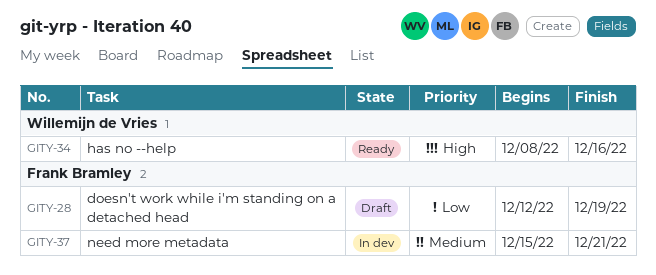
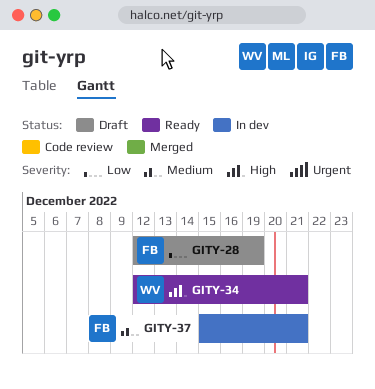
GITY-34, start: Dec 8 -> Dec 12
GITY-34, due: Dec 16 -> Dec 21

